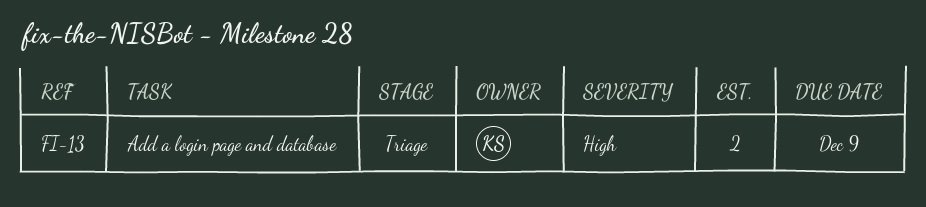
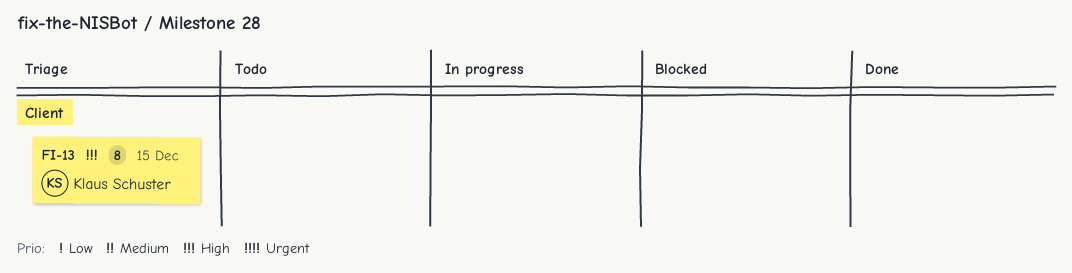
FI-13, estimate: 2 -> 8
FI-13, due: Dec 9 -> Dec 15

